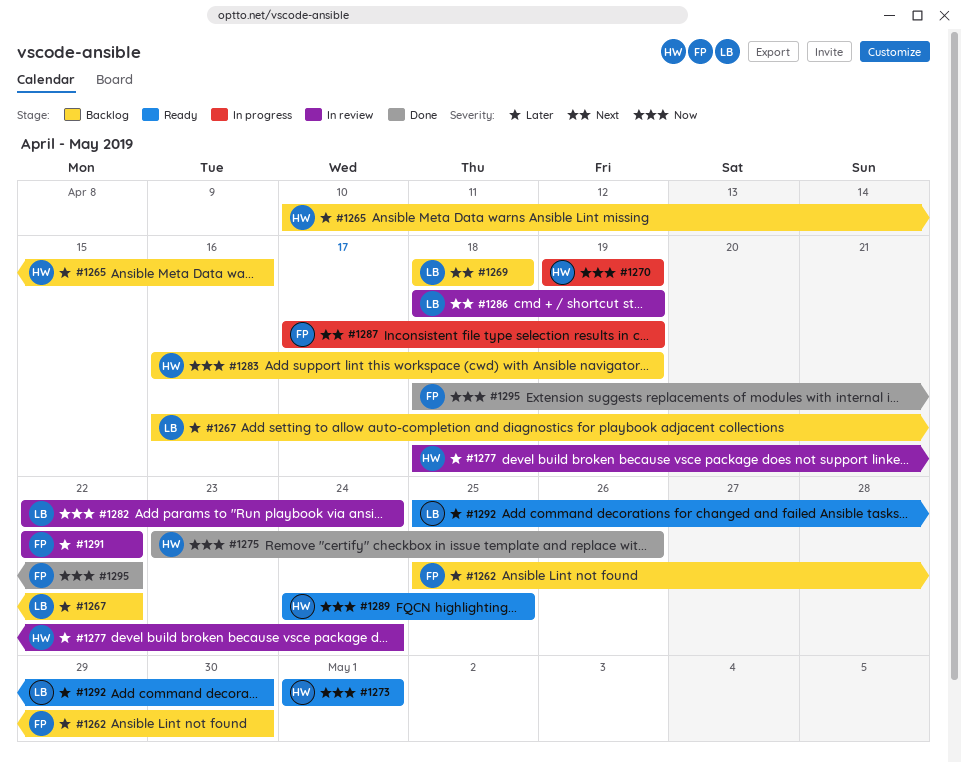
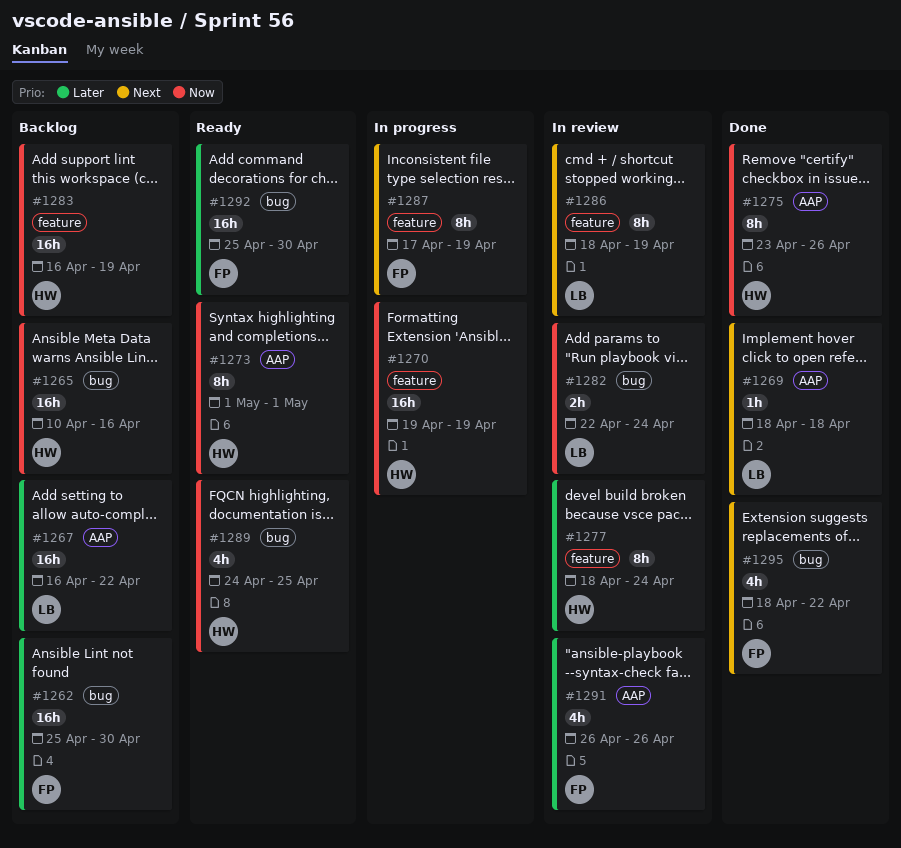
#1265, priority: Later -> Now
#1269, status: Backlog -> Done
#1291, start: Apr 22 -> Apr 26
#1291, due: Apr 22 -> Apr 26
#1292, owner: LB -> FP
#1295, priority: Now -> Next

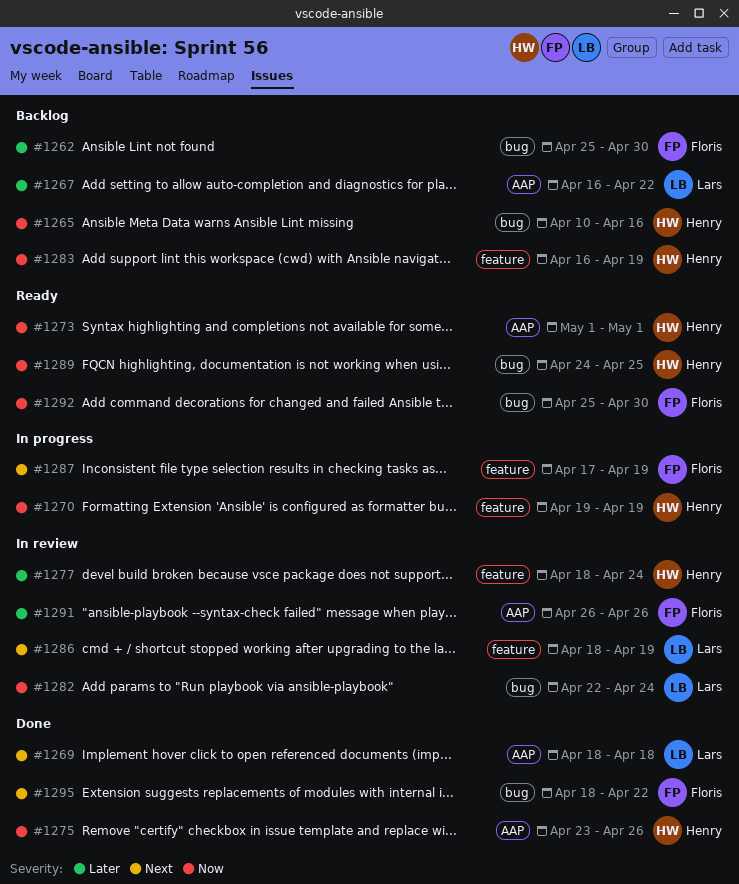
#1292, priority: Later -> Now

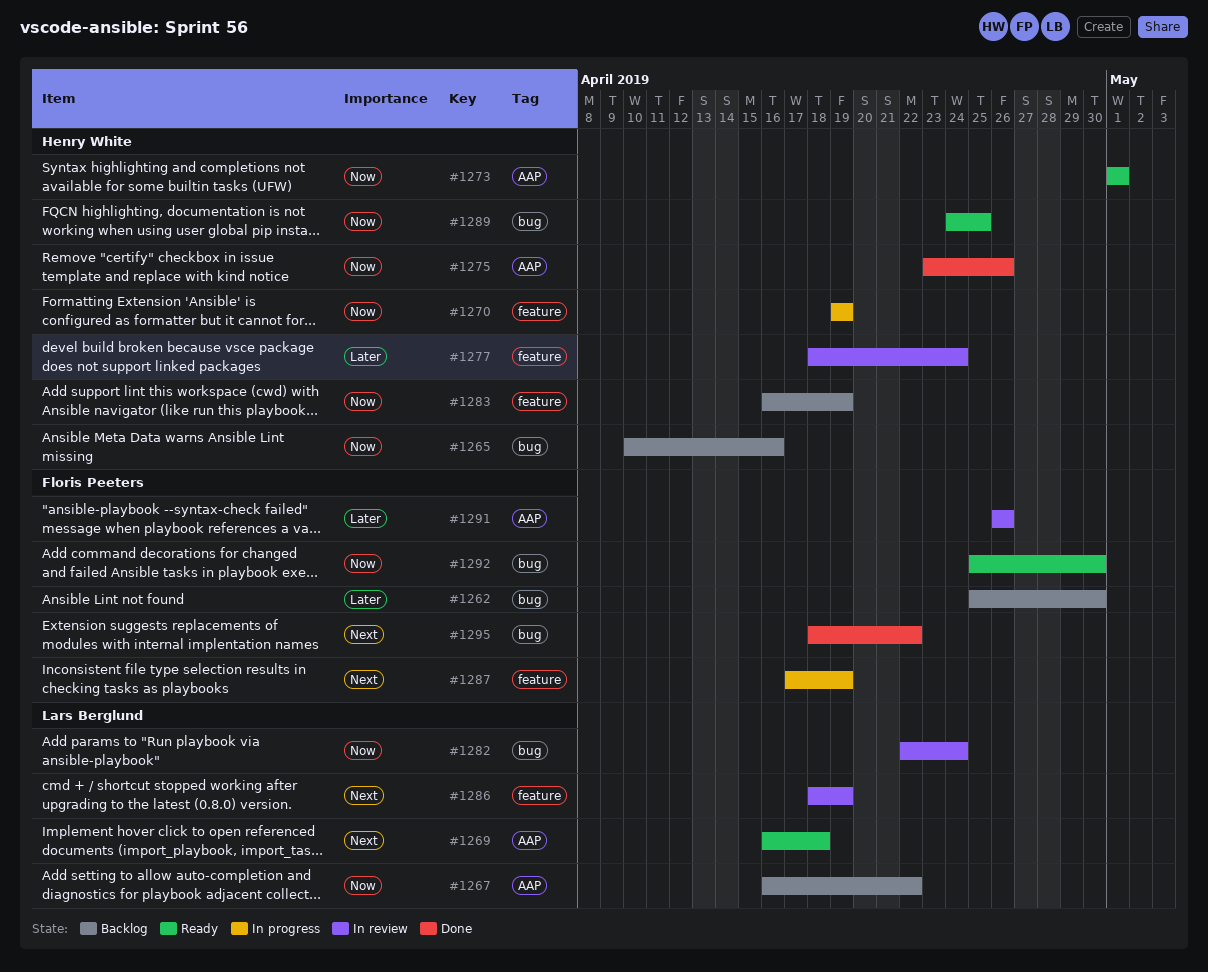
#1267, priority: Later -> Now
#1269, status: Done -> Ready
#1269, start: Apr 18 -> Apr 16

